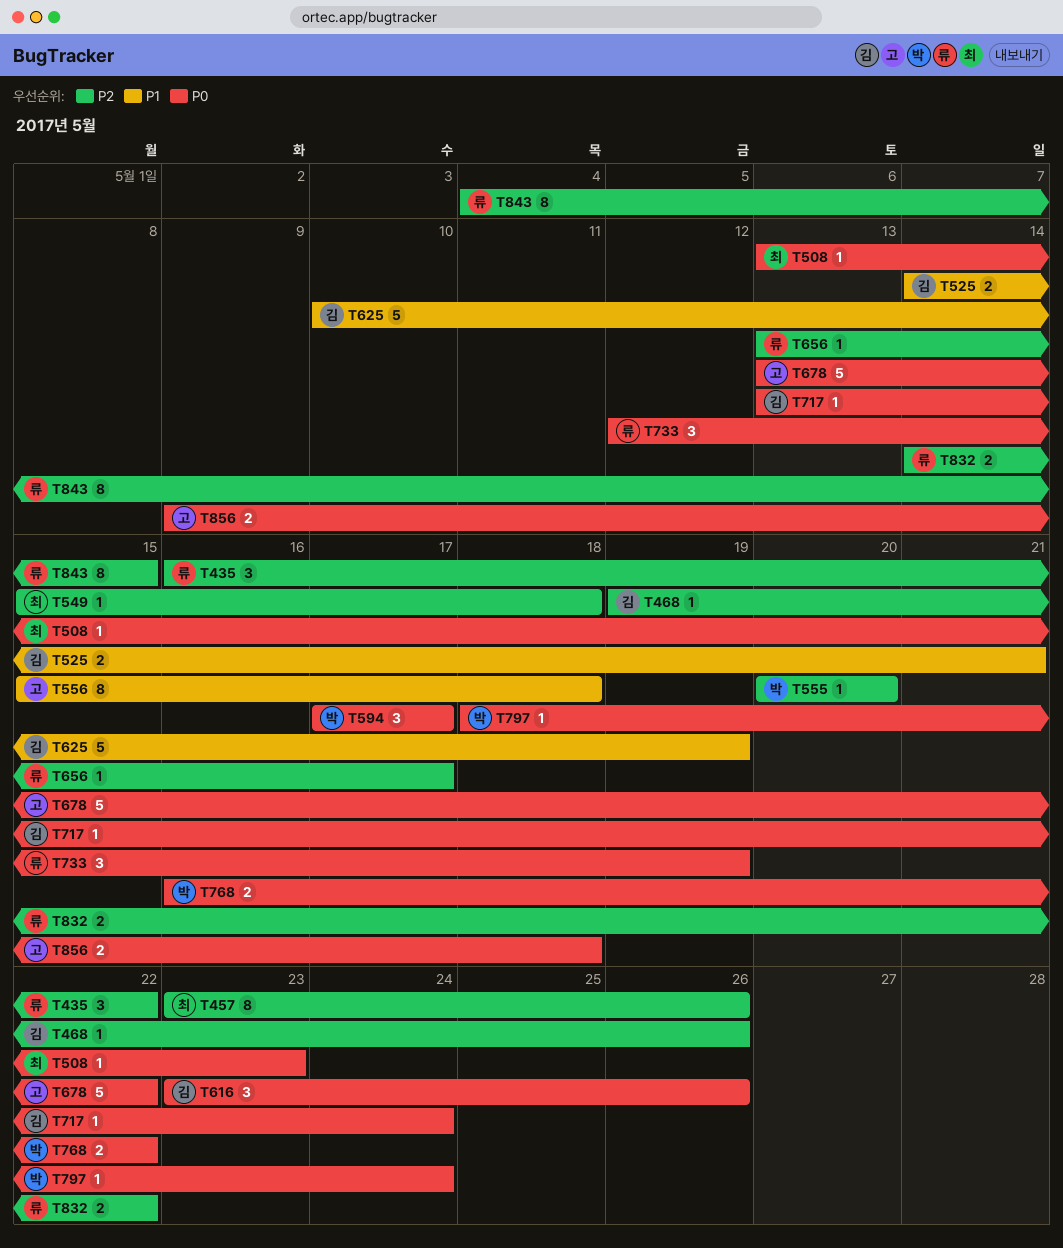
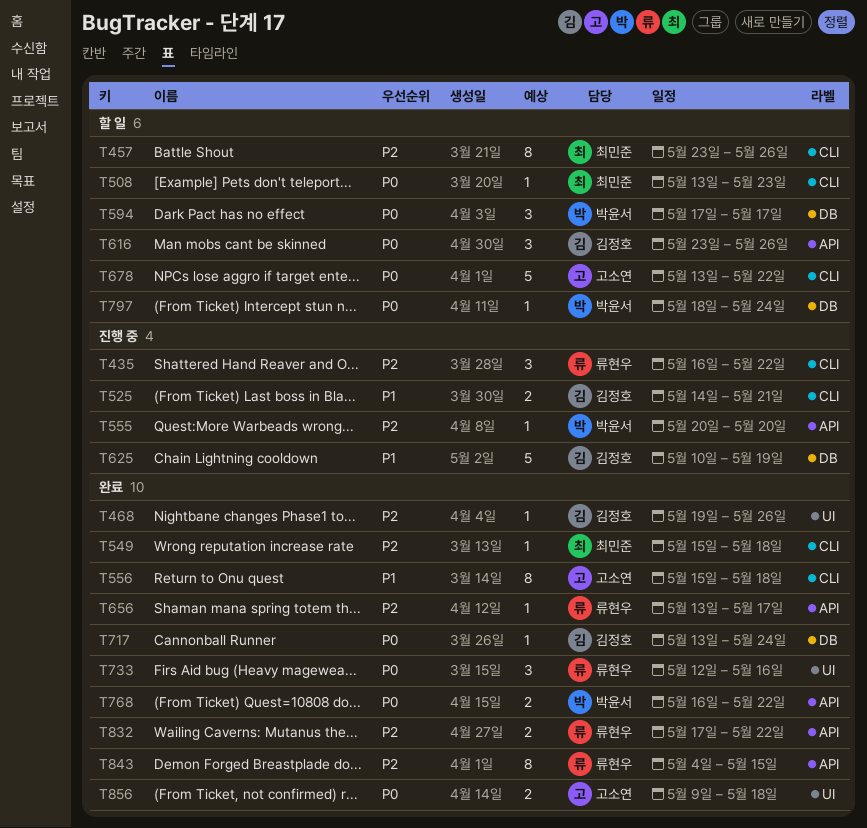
T733, due: May 19 -> May 16
T832, start: May 14 -> May 17

